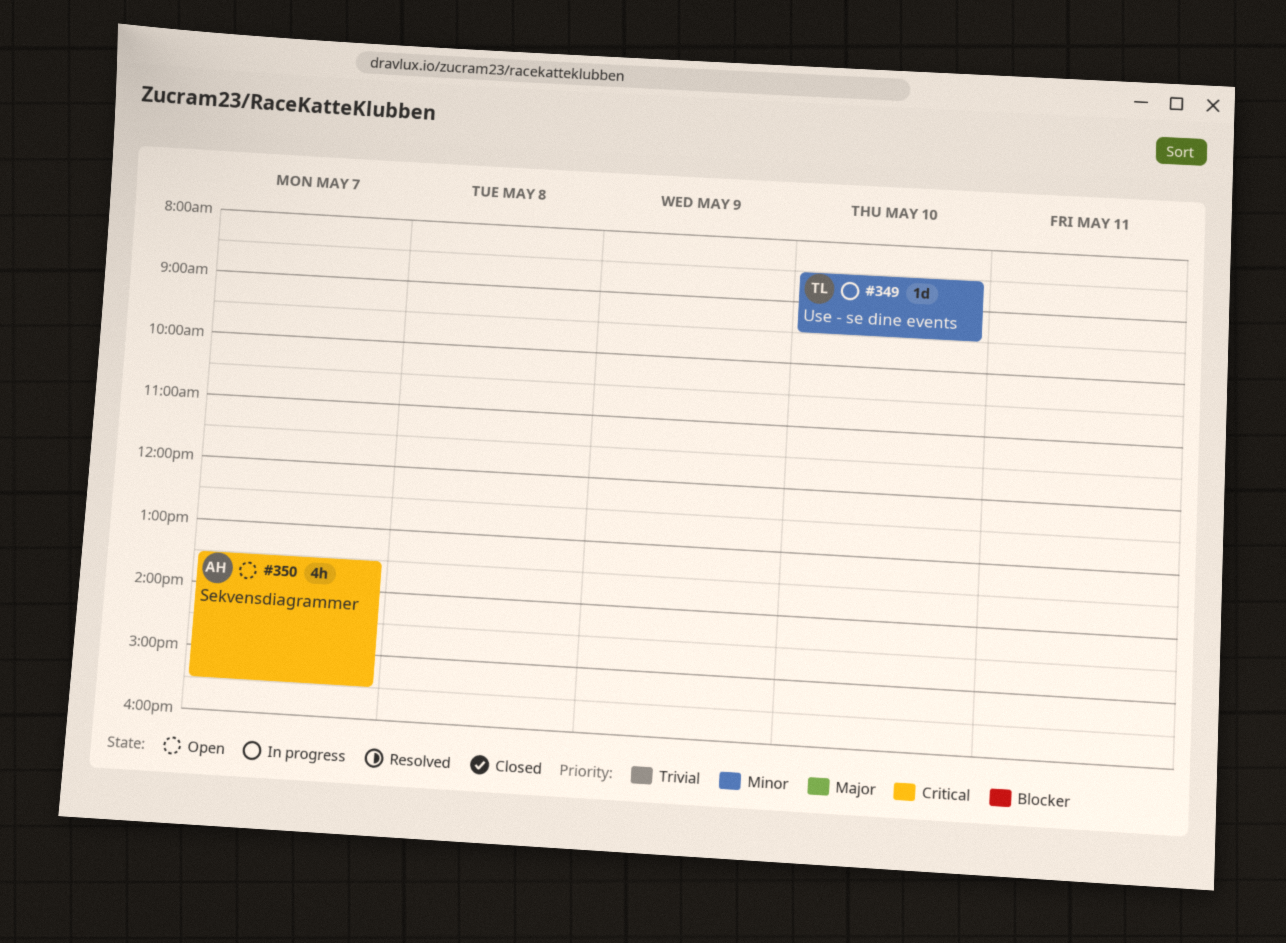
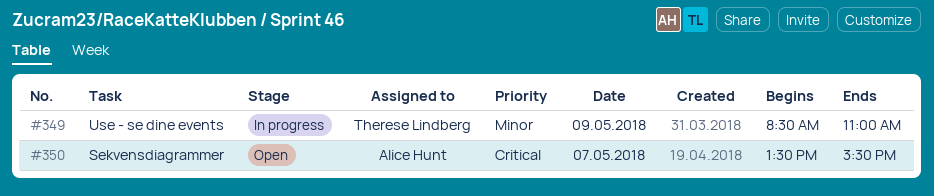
#349, day: May 10 -> May 9
#349, ends: 09:30 -> 11:00

